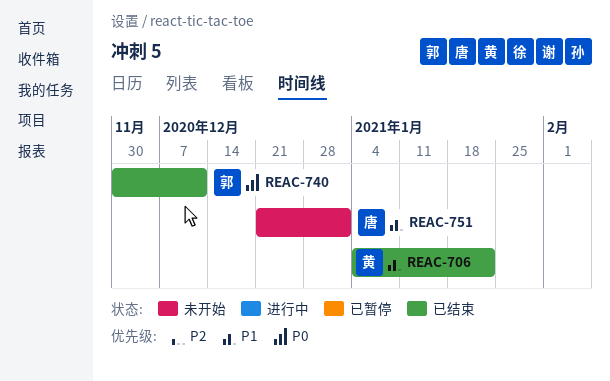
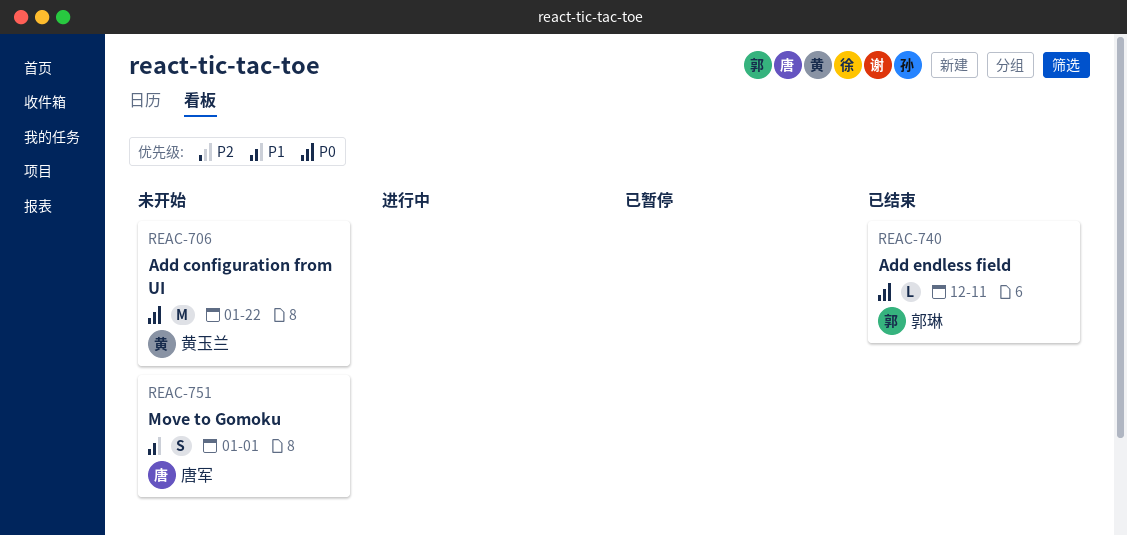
REAC-706, status: 已结束 -> 未开始
REAC-706, priority: P1 -> P0

